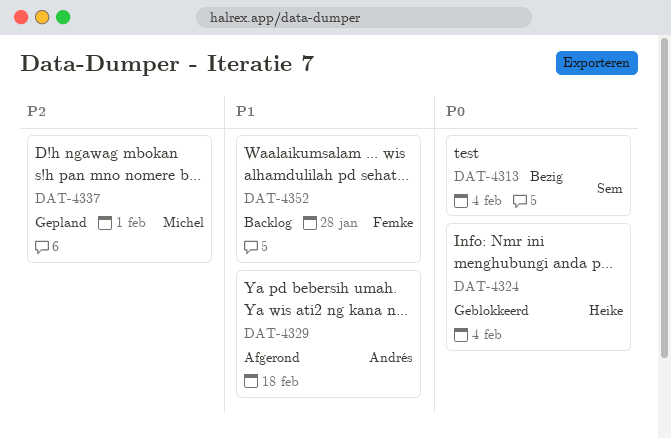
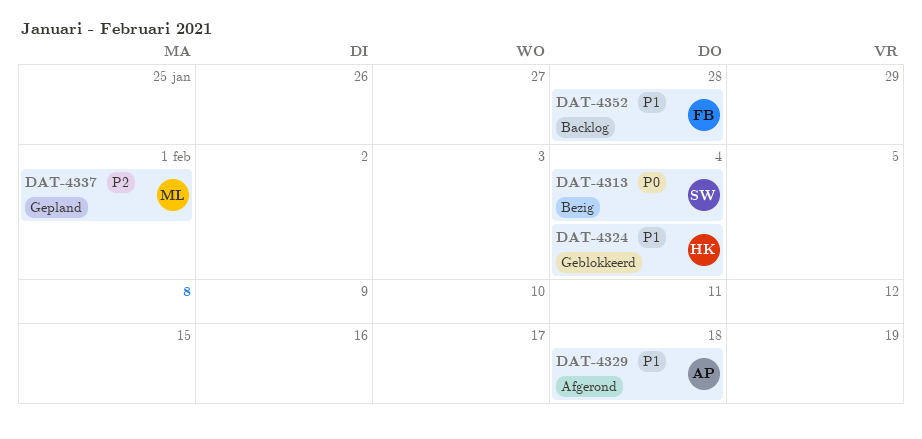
DAT-4324, priority: P0 -> P1

